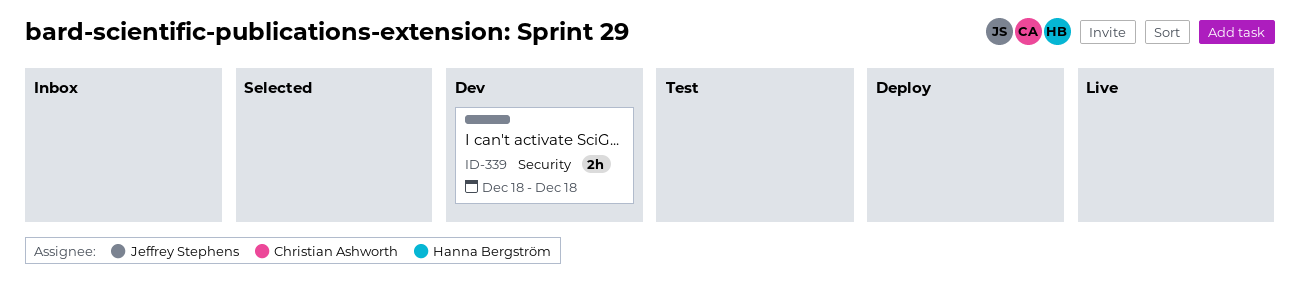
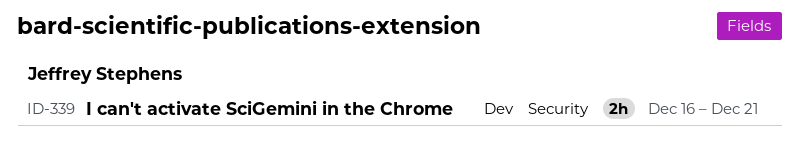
ID-339, start: Dec 18 -> Dec 16
ID-339, due: Dec 18 -> Dec 21

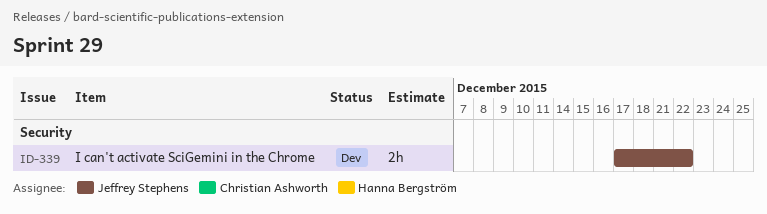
ID-339, start: Dec 16 -> Dec 17
ID-339, due: Dec 21 -> Dec 22

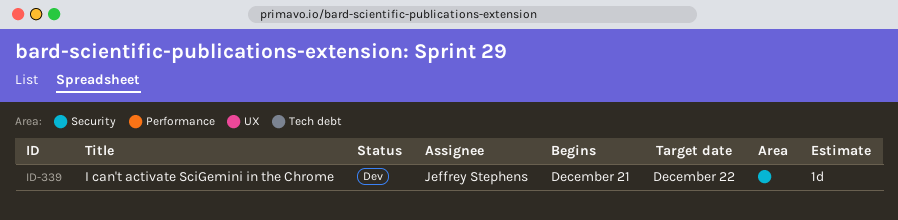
ID-339, estimate: 2h -> 1d
ID-339, start: Dec 17 -> Dec 21

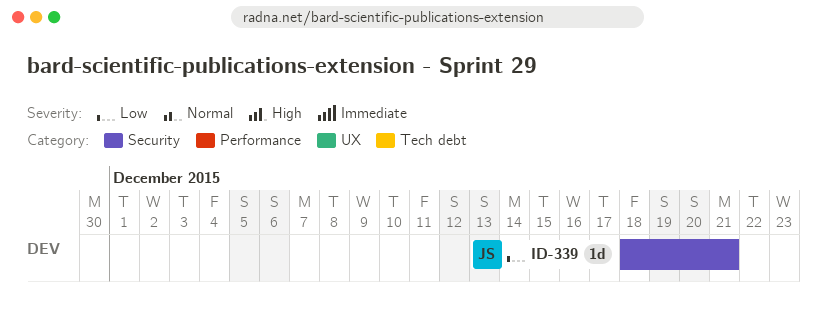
ID-339, start: Dec 21 -> Dec 18
ID-339, due: Dec 22 -> Dec 21

